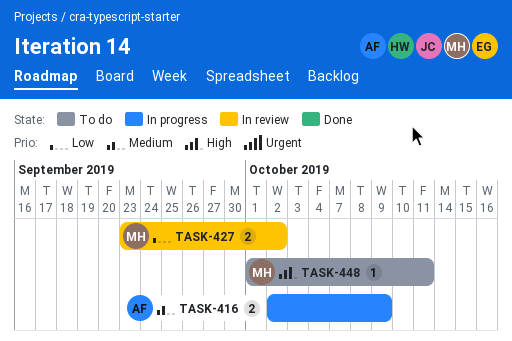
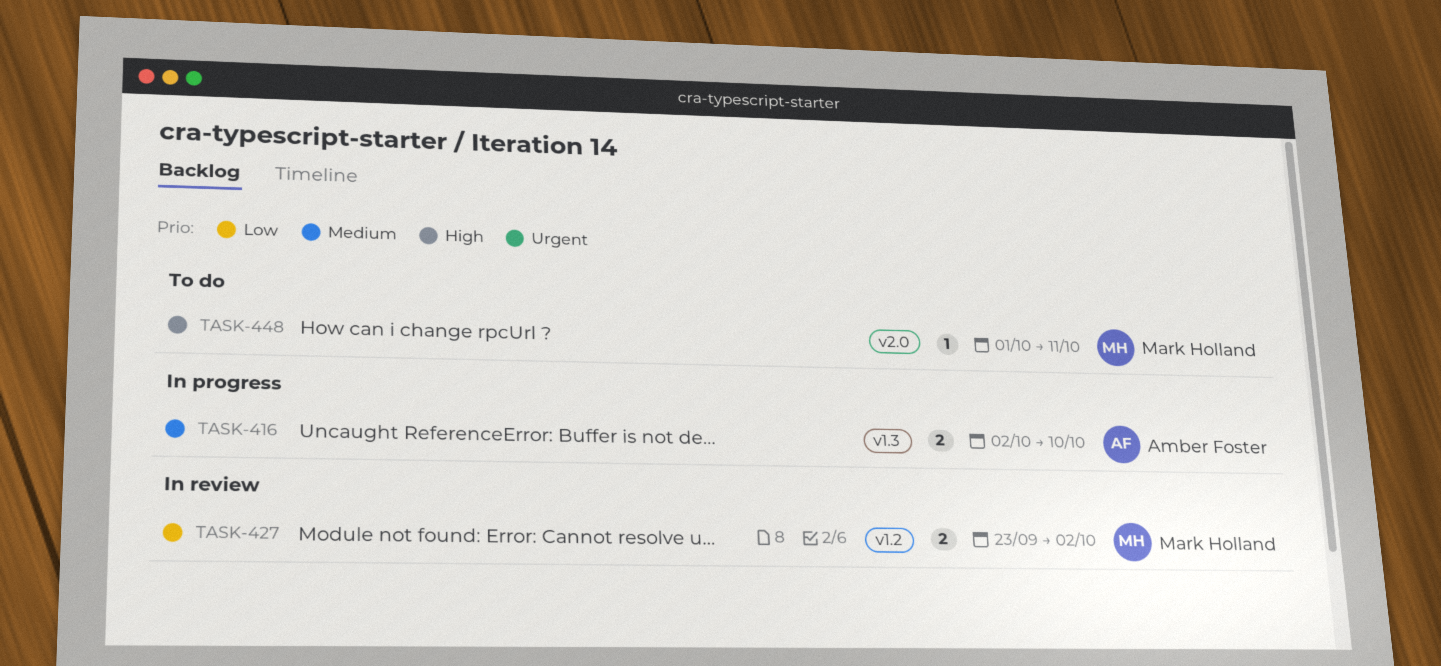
TASK-416, due: Oct 9 -> Oct 10

